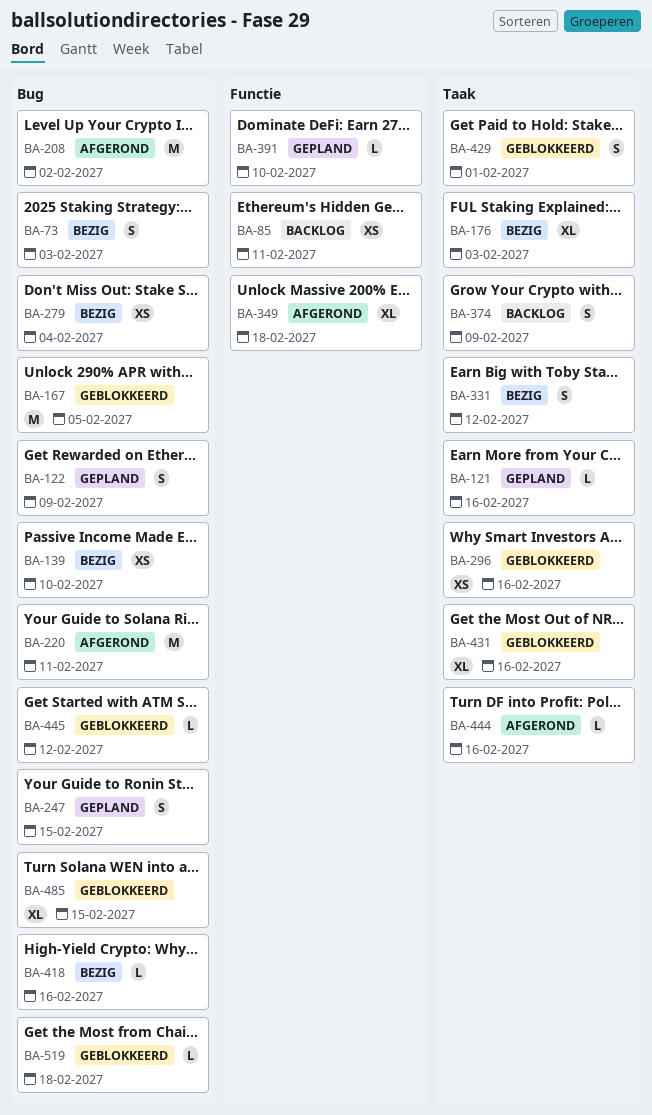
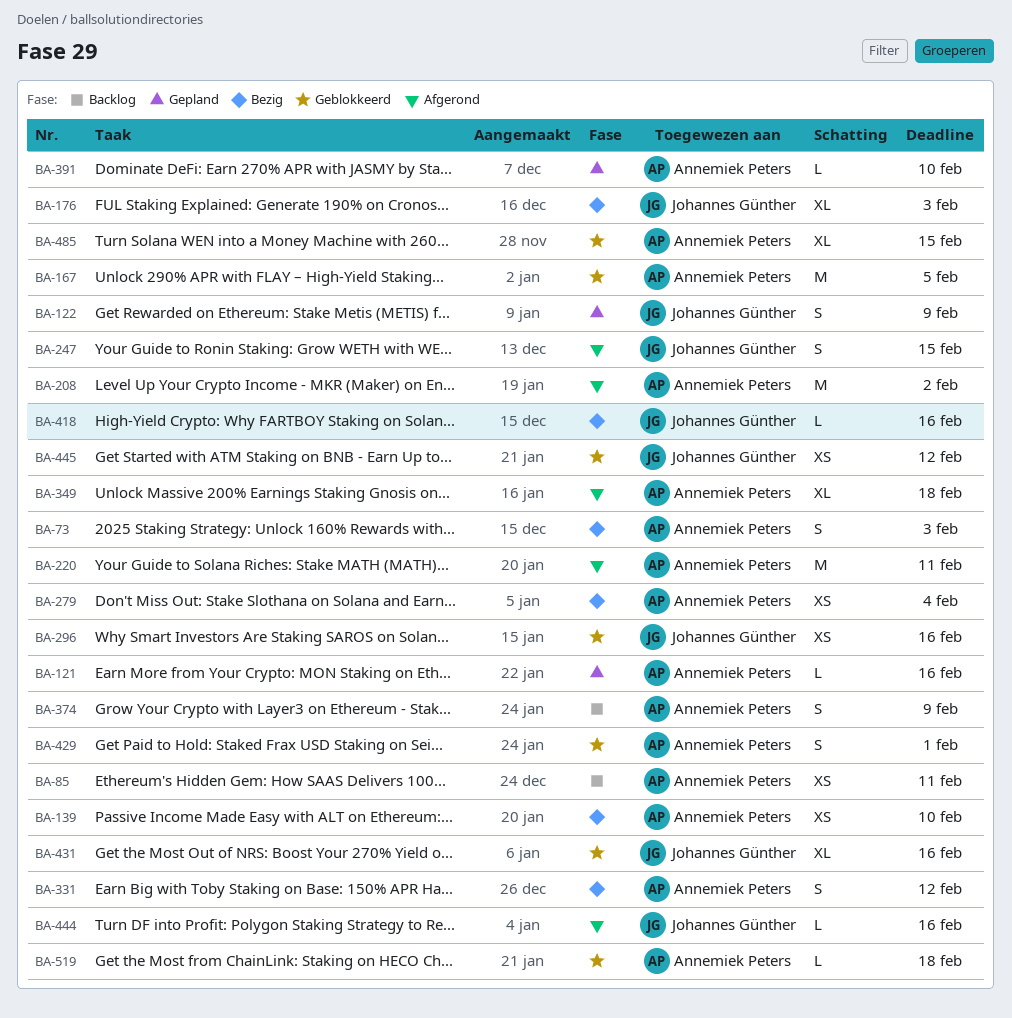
BA-247, status: Gepland -> Afgerond
BA-445, estimate: L -> XS

